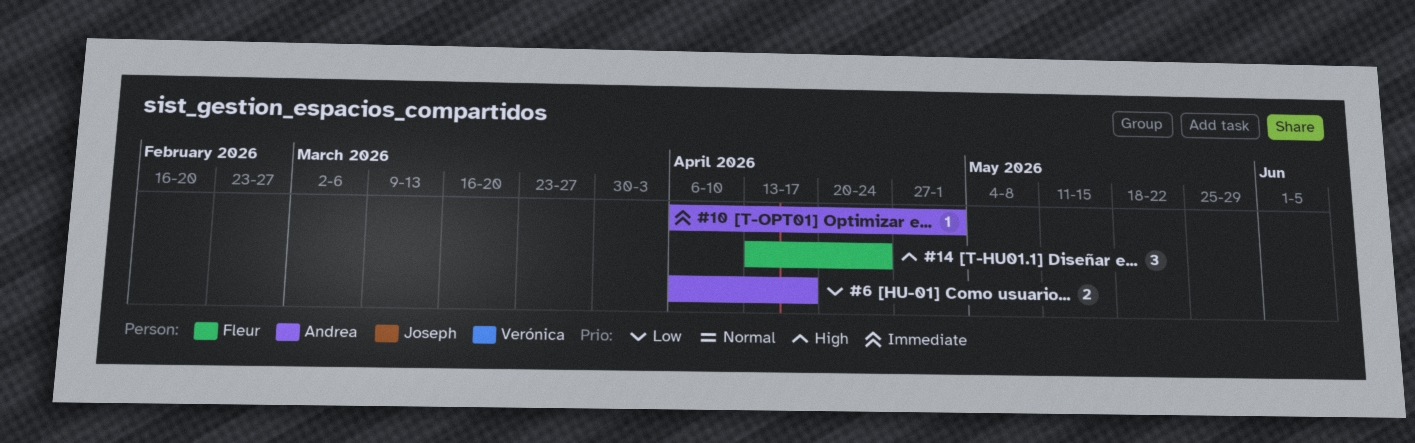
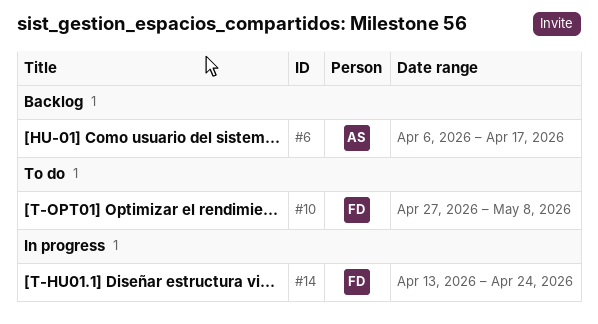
#10, owner: Andrea -> Fleur
#10, start: Apr 6 -> Apr 27
#10, due: May 1 -> May 8

